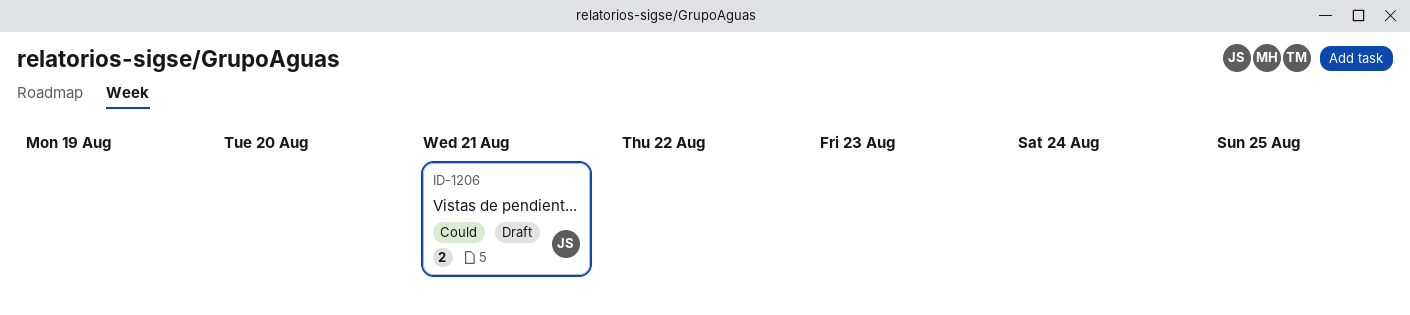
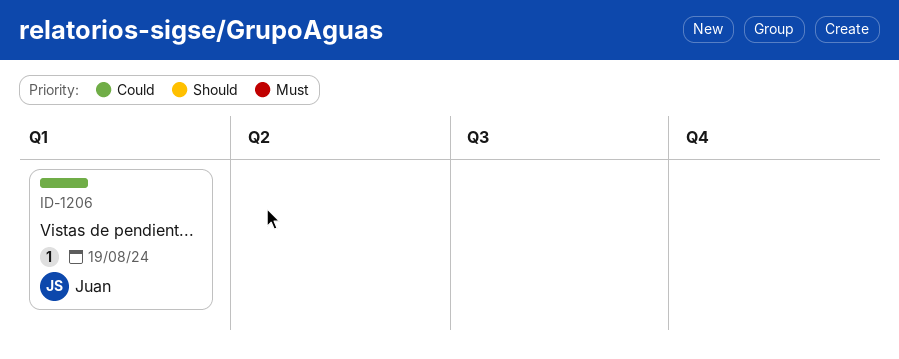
ID-1206, estimate: 2 -> 1
ID-1206, due: Aug 21 -> Aug 19

